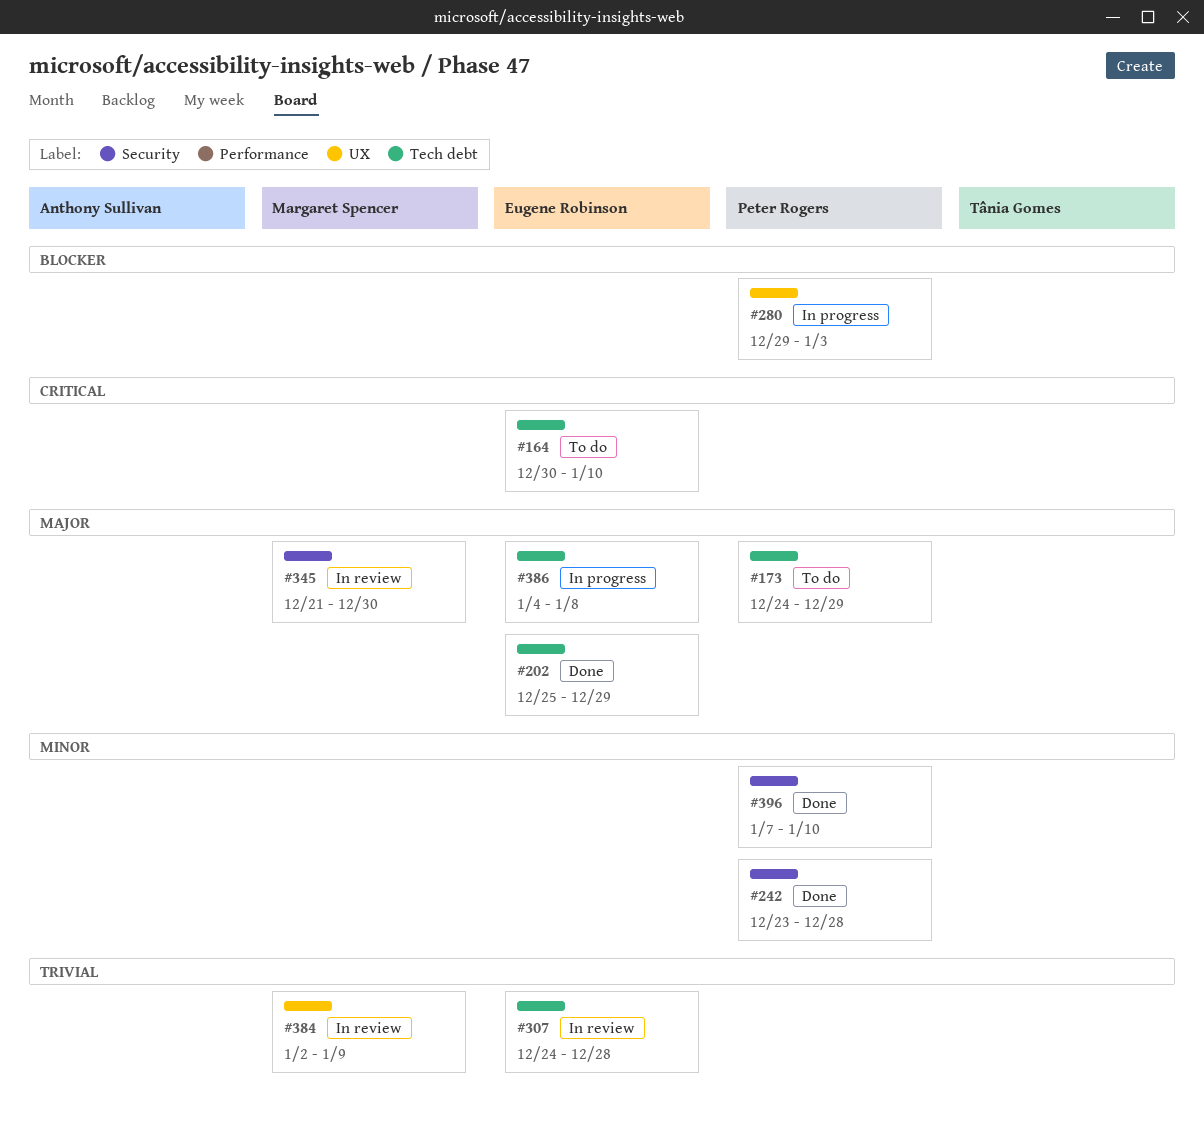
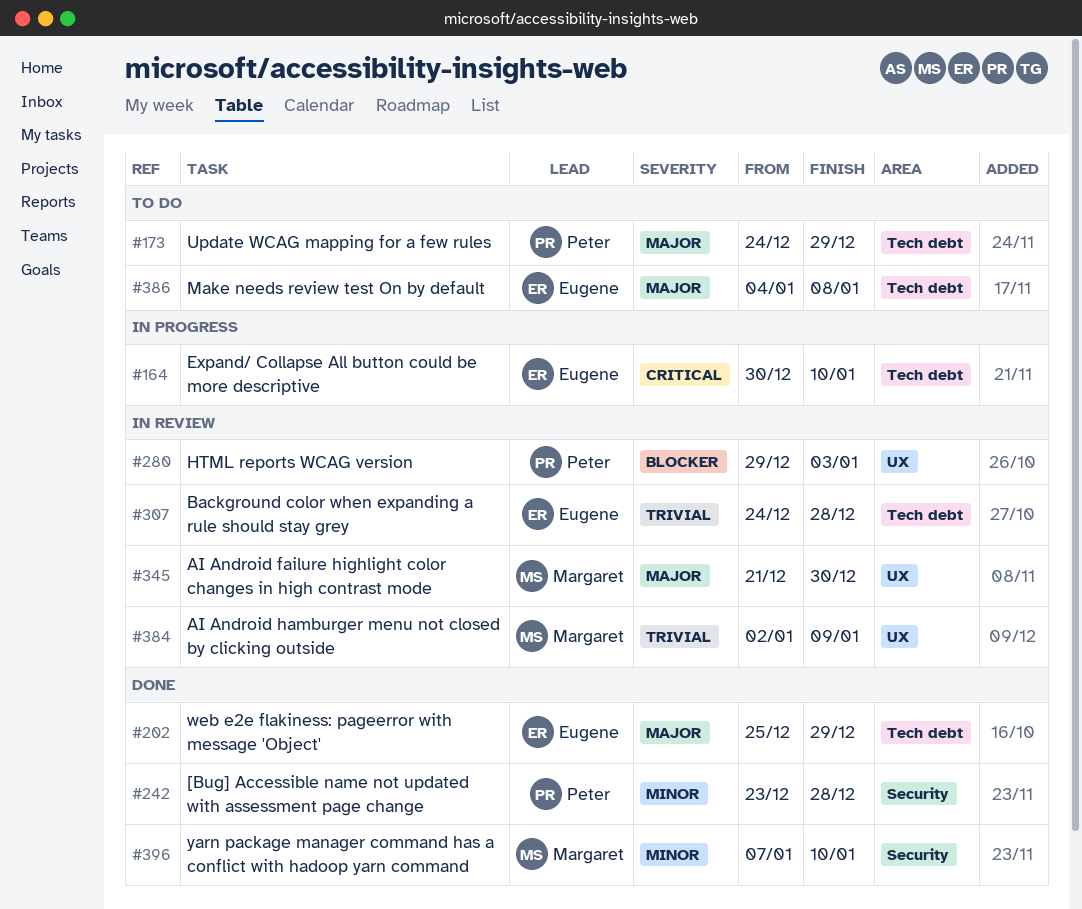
#164, status: To do -> In progress
#280, status: In progress -> In review
#345, label: Security -> UX
#386, status: In progress -> To do
#396, owner: Peter Rogers -> Margaret Spencer

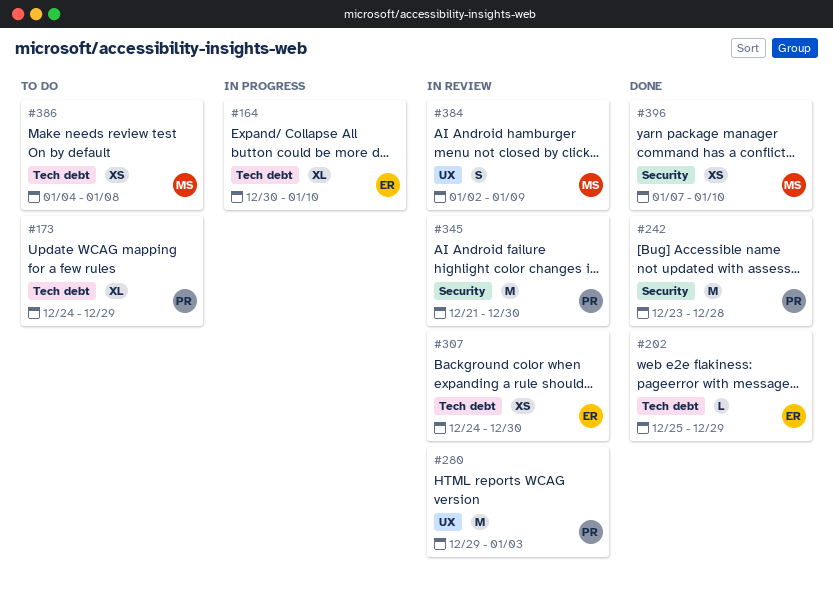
#307, due: Dec 28 -> Dec 30
#345, owner: Margaret -> Peter
#345, label: UX -> Security
#386, owner: Eugene -> Margaret

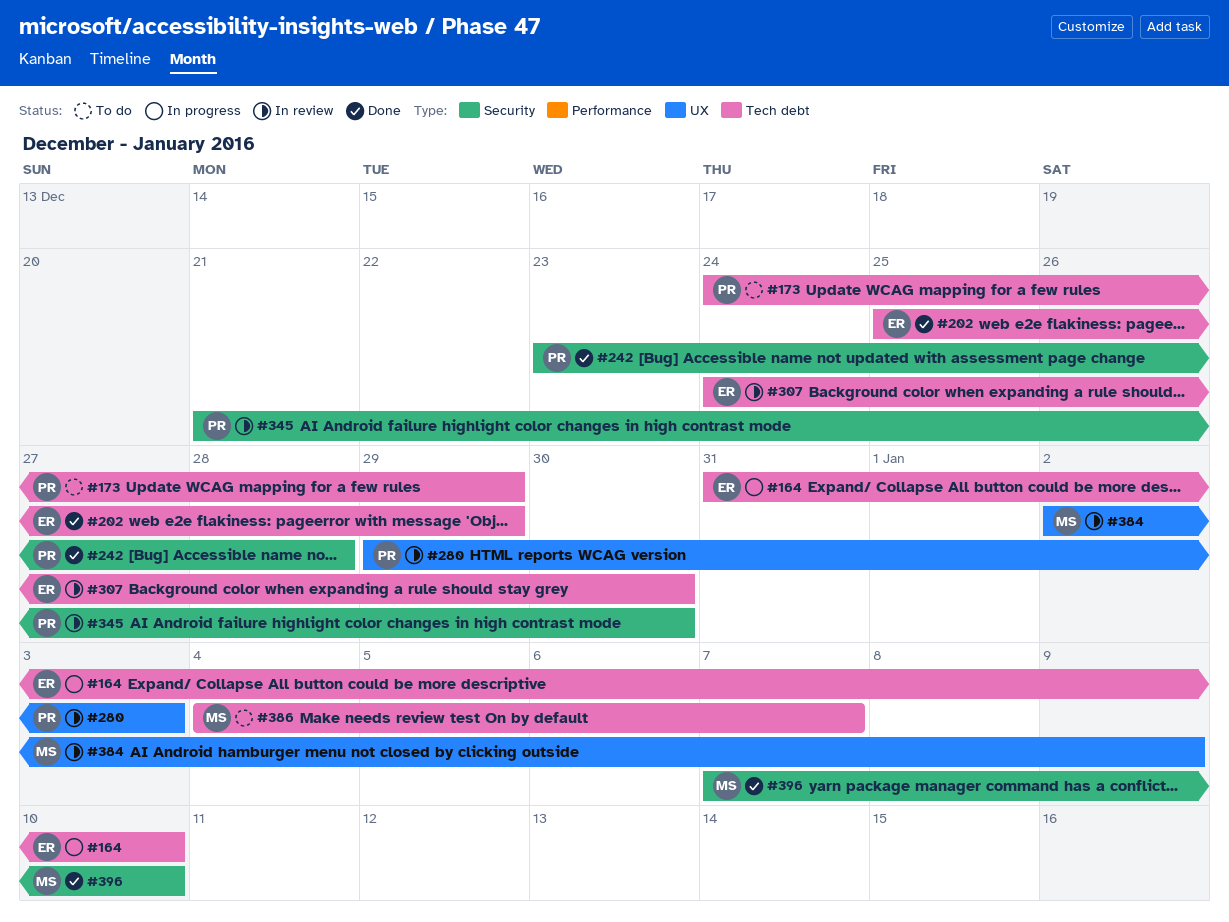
#164, start: Dec 30 -> Dec 31
#386, due: Jan 8 -> Jan 7

